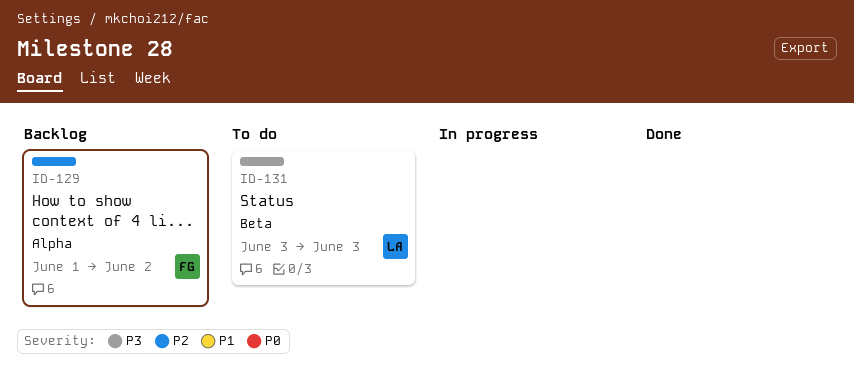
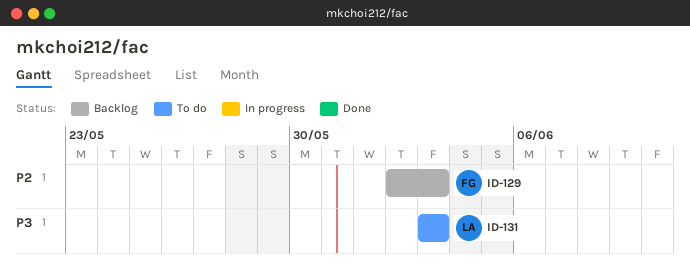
ID-129, start: Jun 1 -> Jun 2
ID-129, due: Jun 2 -> Jun 3

